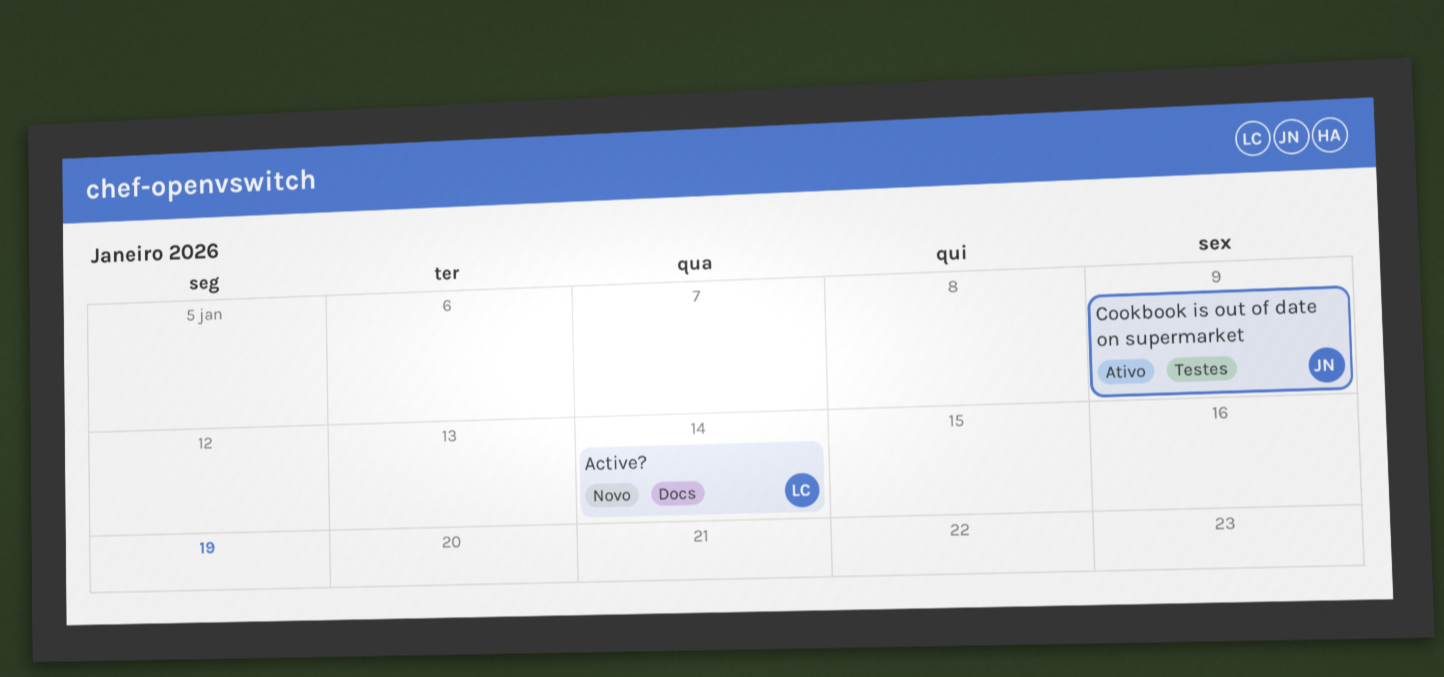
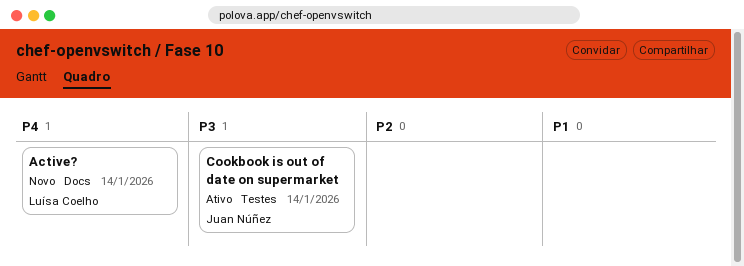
Cookbook is out of date on supermarket, due: Jan 9 -> Jan 14

